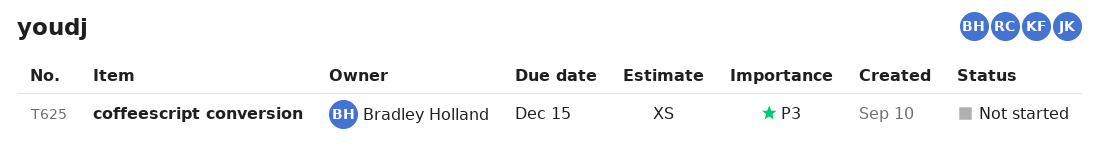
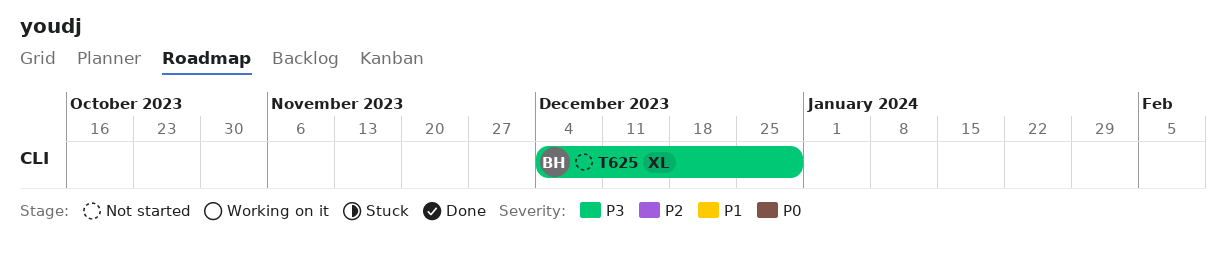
T625, estimate: XS -> XL
T625, due: Dec 15 -> Dec 29

